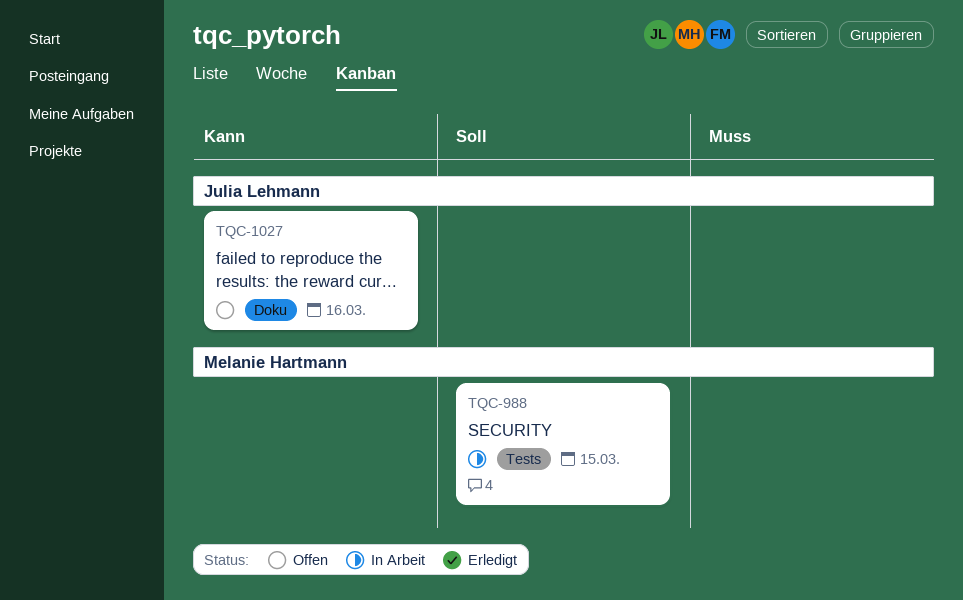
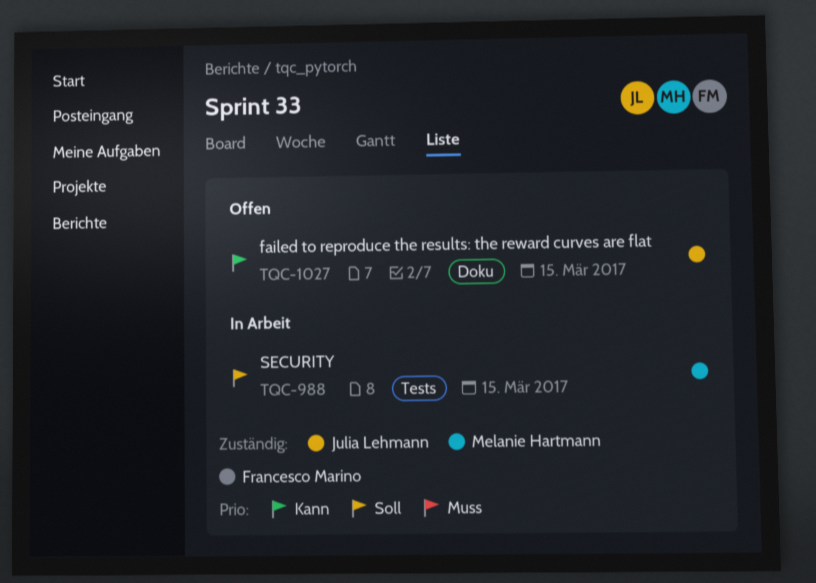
TQC-1027, due: Mar 16 -> Mar 15

